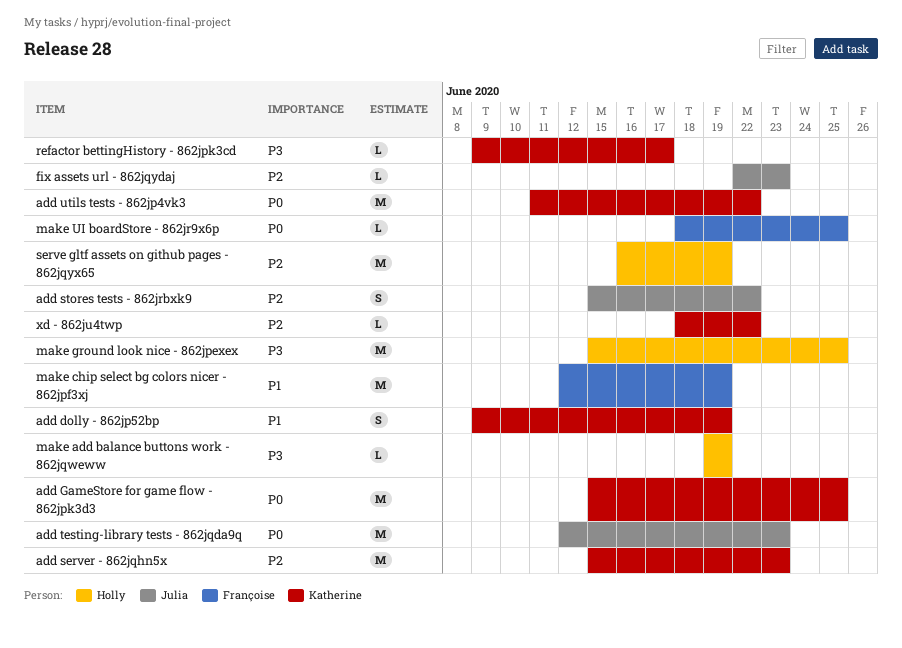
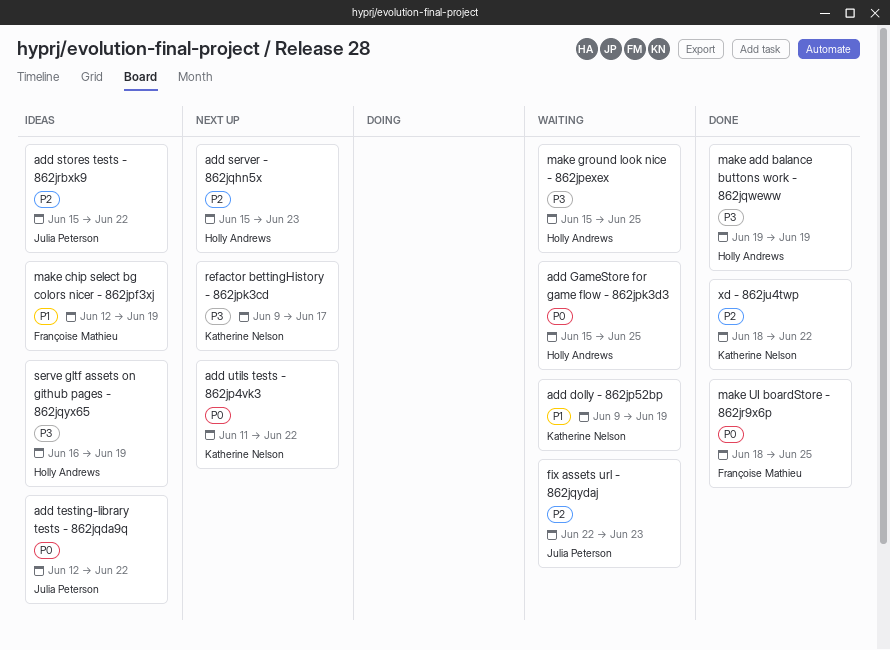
add GameStore for game flow - 862jpk3d3, owner: Katherine Nelson -> Holly Andrews
add server - 862jqhn5x, owner: Katherine Nelson -> Holly Andrews
add testing-library tests - 862jqda9q, due: Jun 23 -> Jun 22
serve gltf assets on github pages - 862jqyx65, priority: P2 -> P3

